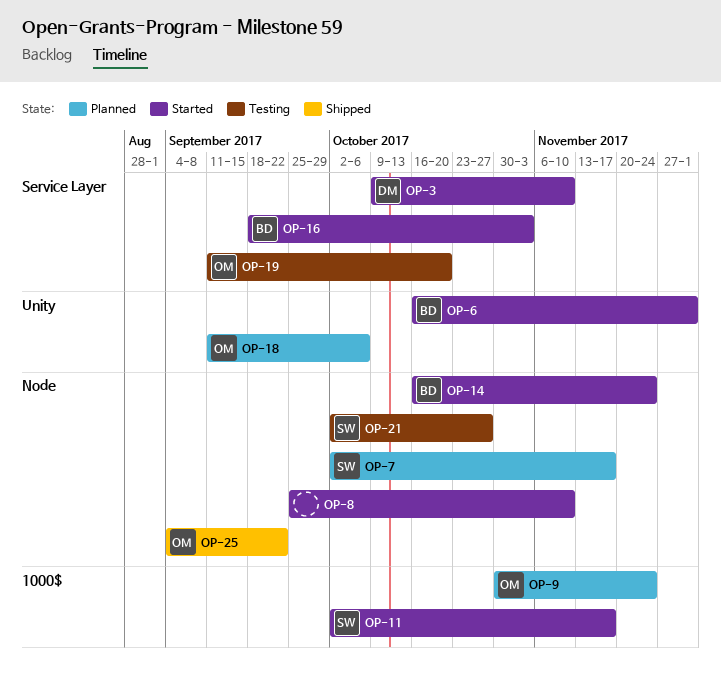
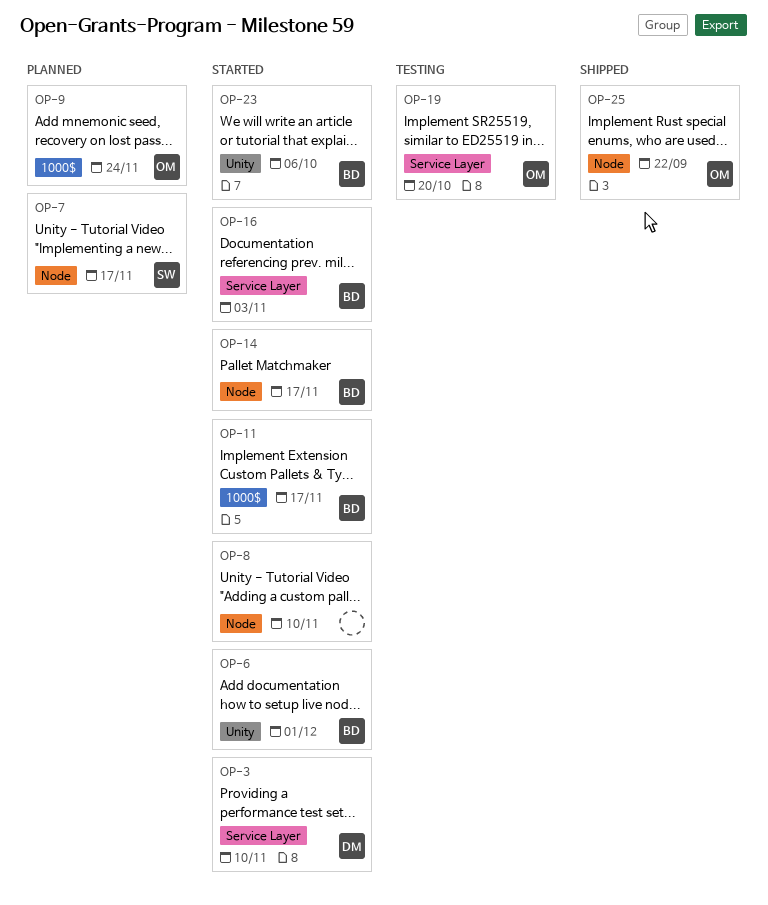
OP-11, owner: SW -> BD
OP-14, due: Nov 24 -> Nov 17
OP-18: present -> none
OP-21: present -> none
OP-23: none -> present

